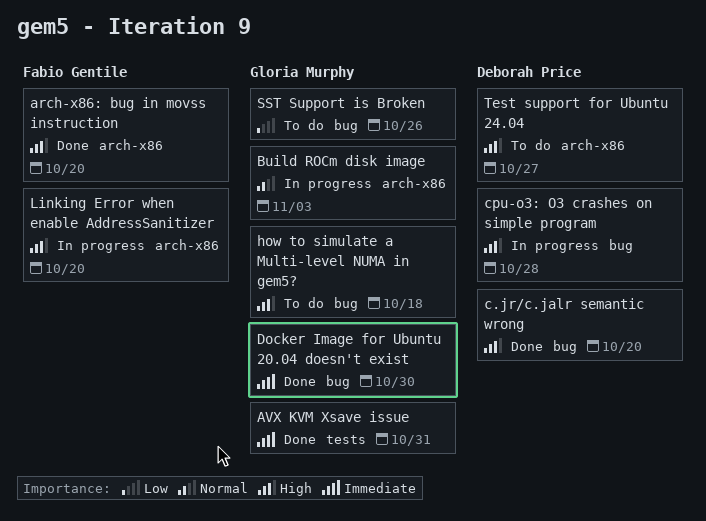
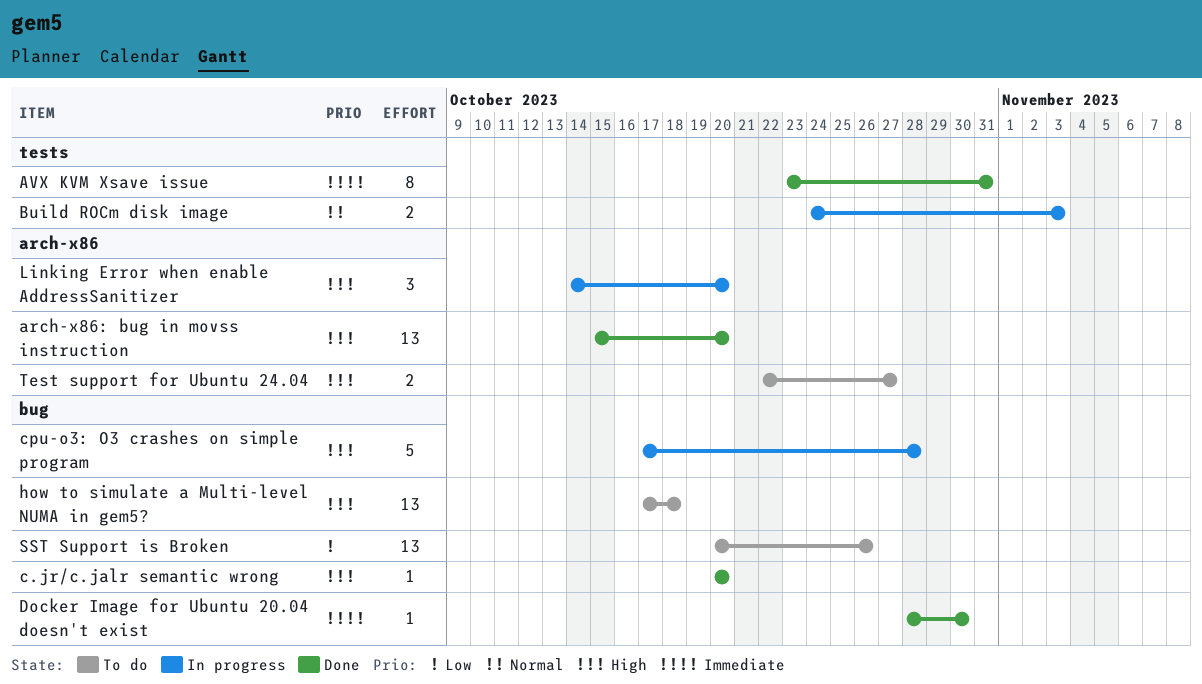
Build ROCm disk image, label: arch-x86 -> tests

